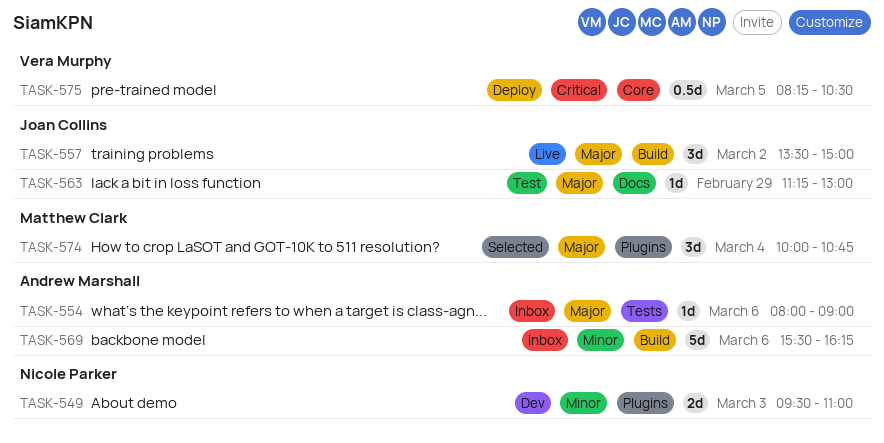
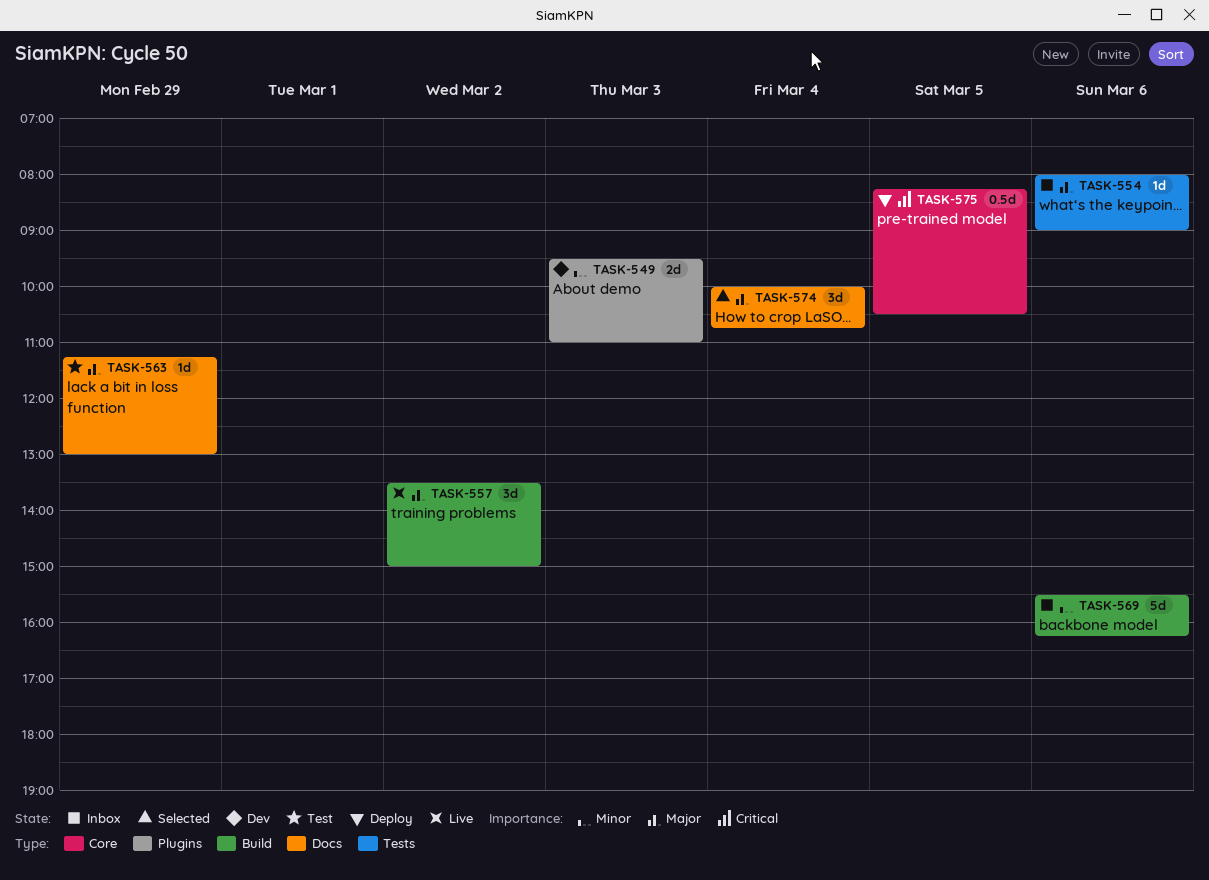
TASK-574, label: Plugins -> Docs

